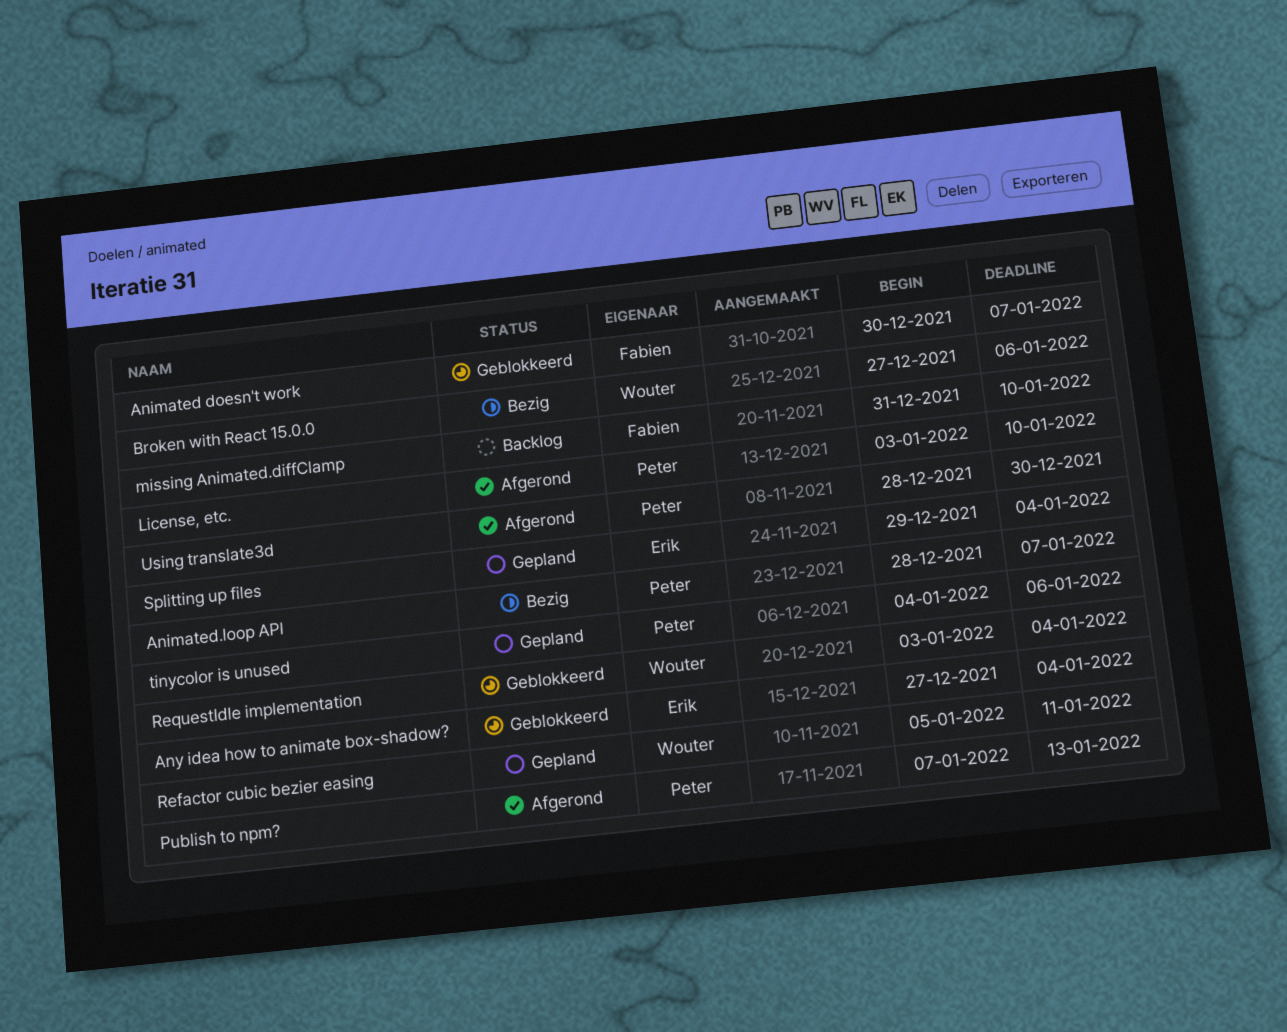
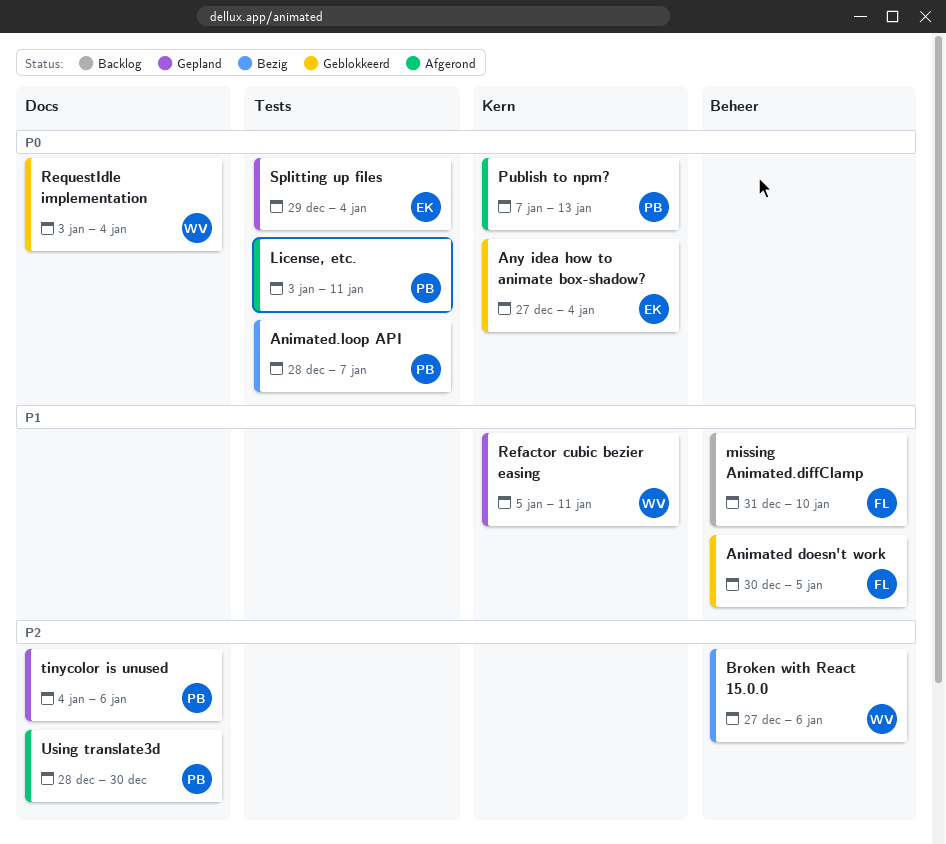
Animated doesn't work, due: Jan 7 -> Jan 5
License, etc., due: Jan 10 -> Jan 11

